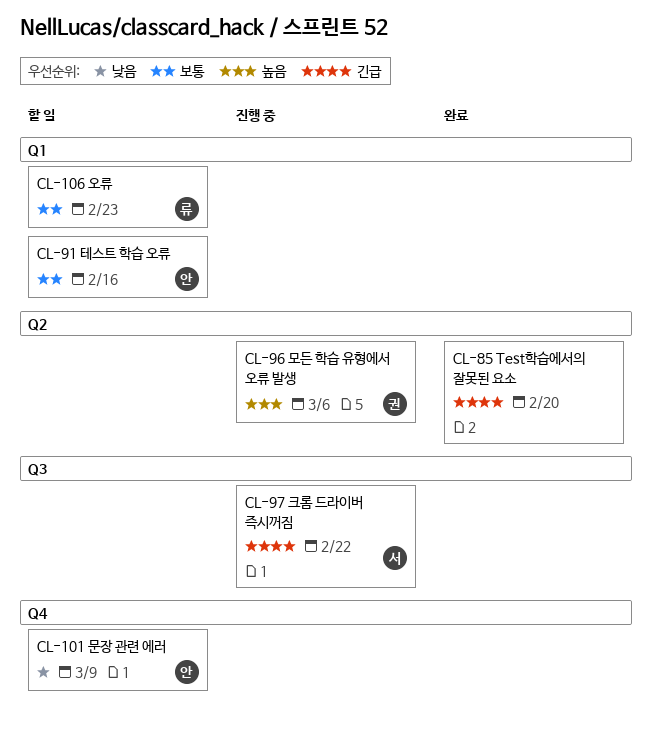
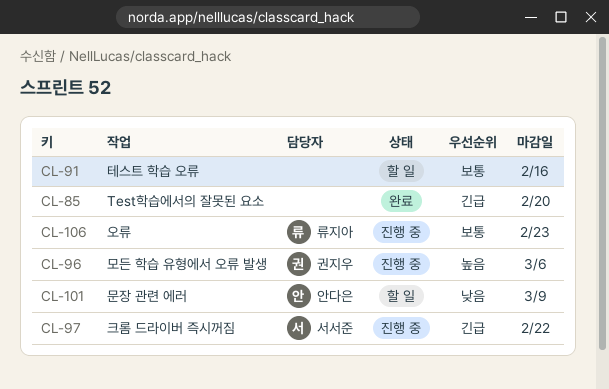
CL-91, owner: 안다은 -> none
CL-106, status: 할 일 -> 진행 중

